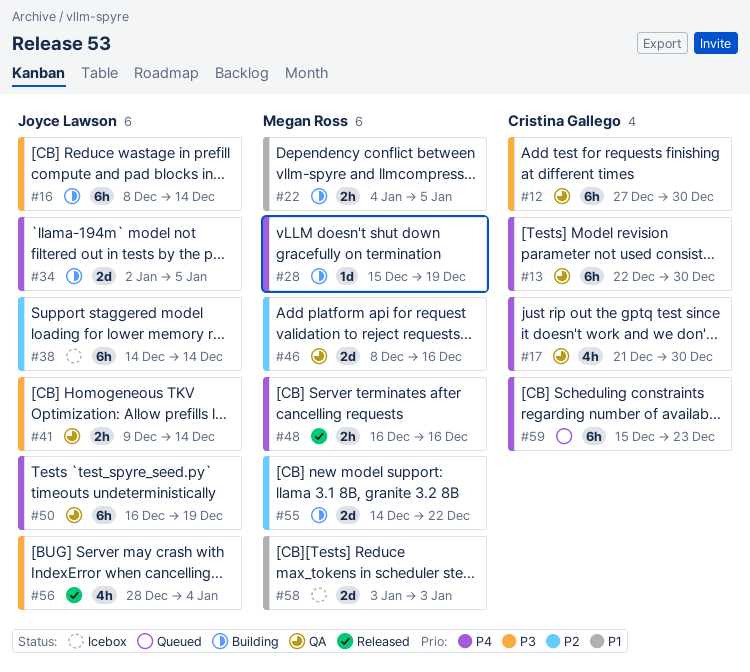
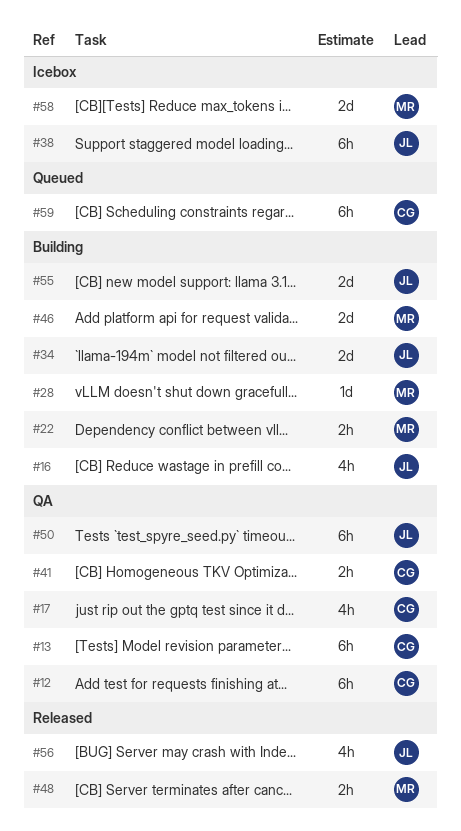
#16, estimate: 6h -> 4h
#41, owner: Joyce Lawson -> Cristina Gallego
#46, status: QA -> Building
#55, owner: Megan Ross -> Joyce Lawson

